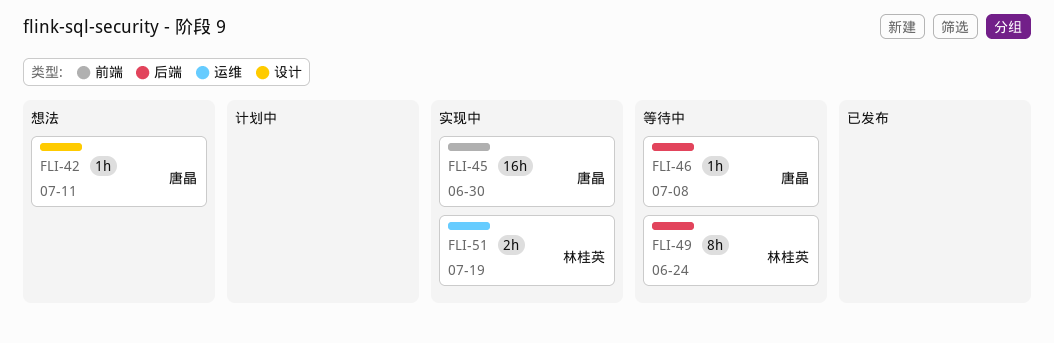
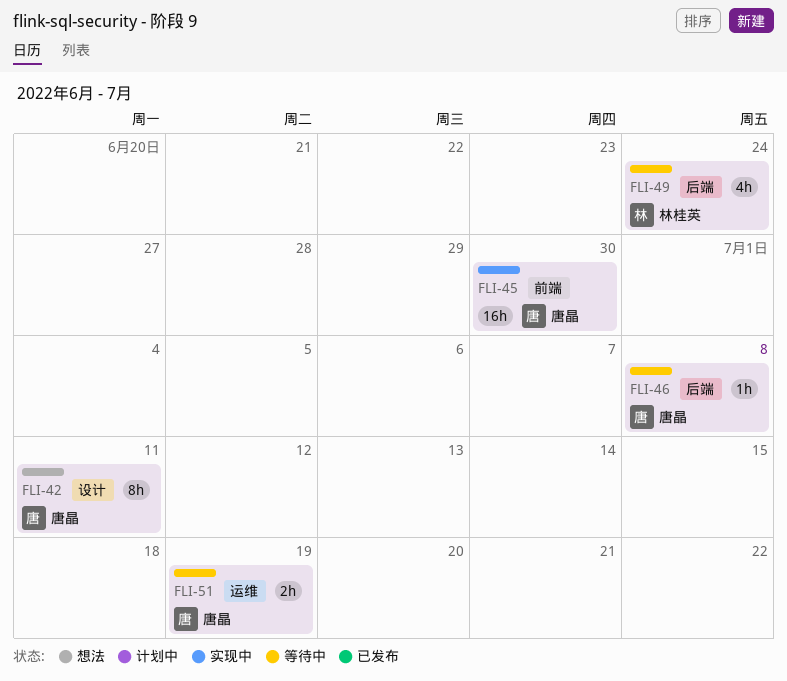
FLI-42, estimate: 1h -> 8h
FLI-49, estimate: 8h -> 4h
FLI-51, status: 实现中 -> 等待中
FLI-51, owner: 林桂英 -> 唐晶

